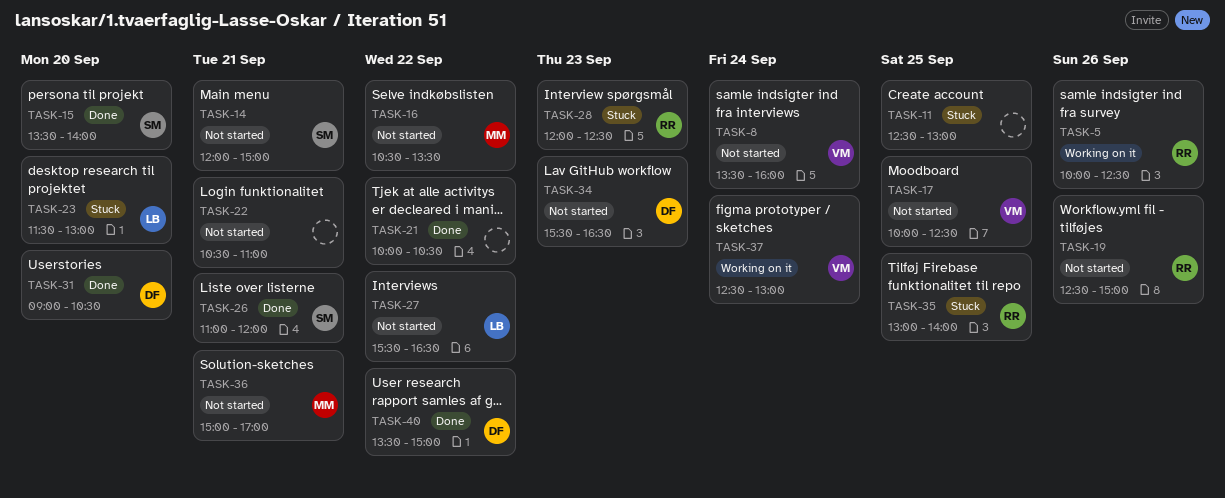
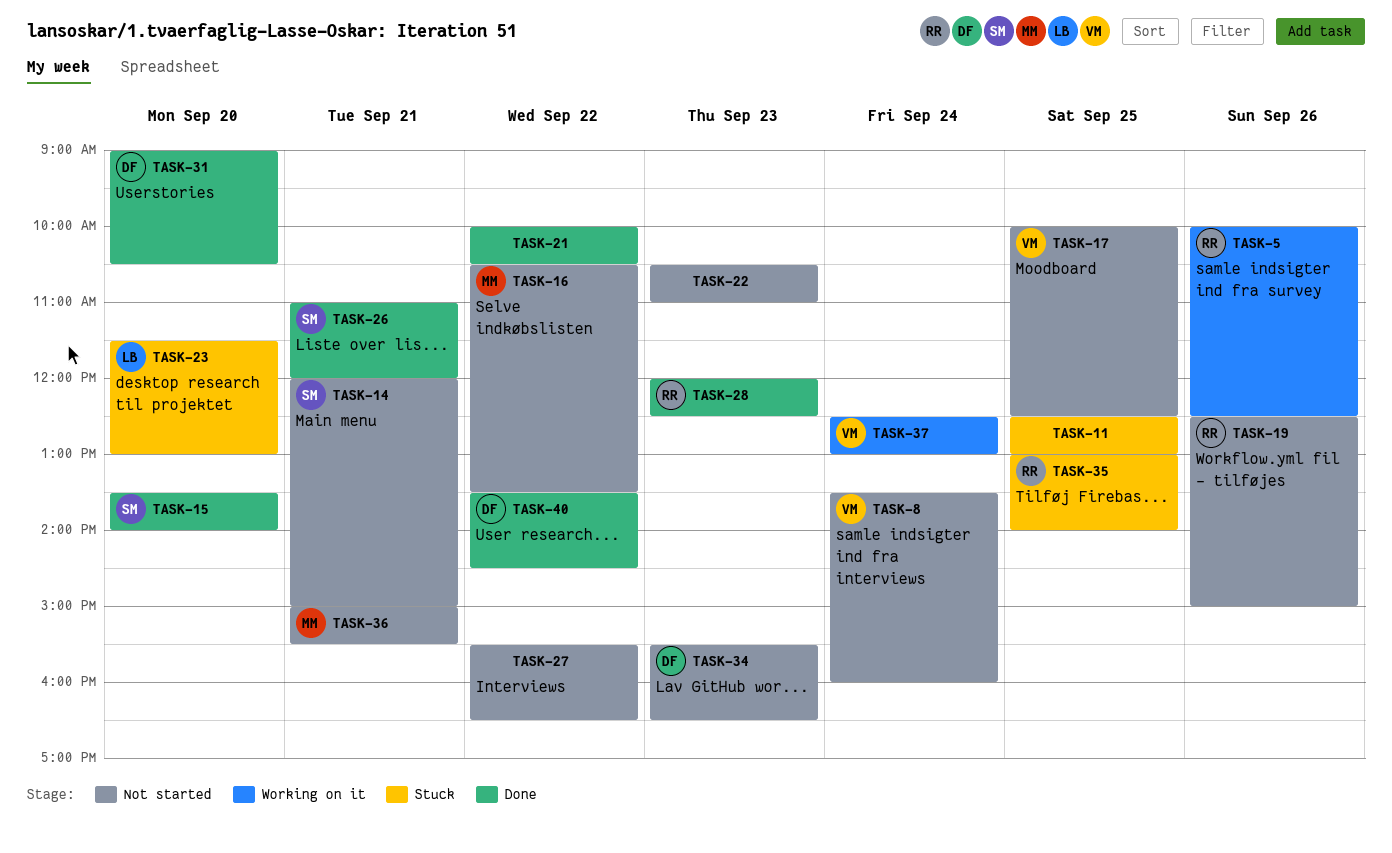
TASK-22, day: Sep 21 -> Sep 23
TASK-27, owner: LB -> none
TASK-28, status: Stuck -> Done
TASK-36, ends: 17:00 -> 15:30
TASK-40, ends: 15:00 -> 14:30

